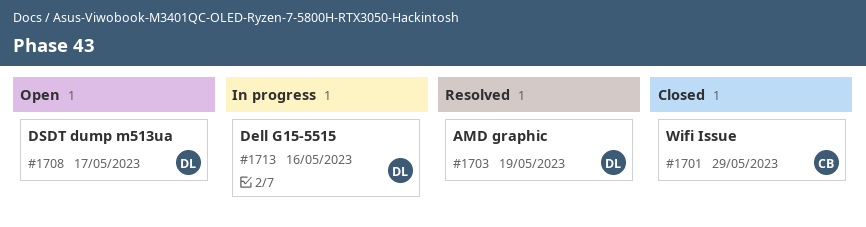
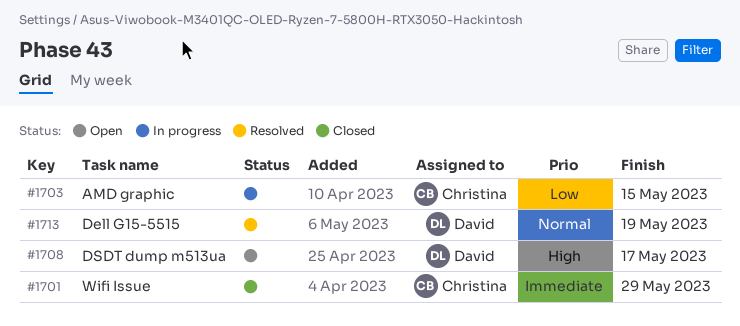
#1703, status: Resolved -> In progress
#1703, owner: David -> Christina
#1703, due: May 19 -> May 15
#1713, status: In progress -> Resolved
#1713, due: May 16 -> May 19

